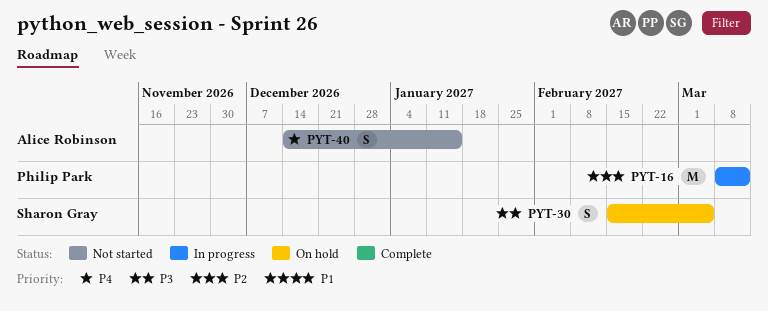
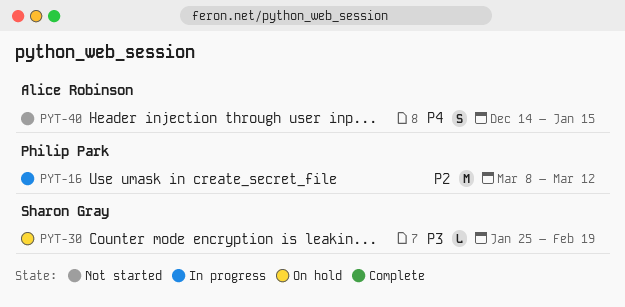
PYT-30, estimate: S -> L
PYT-30, start: Feb 15 -> Jan 25
PYT-30, due: Mar 5 -> Feb 19

